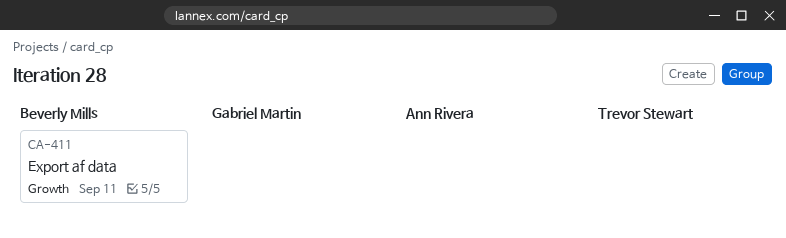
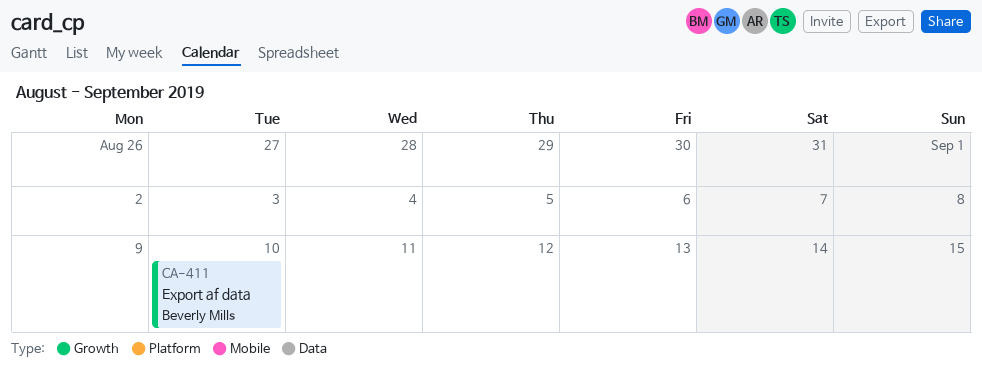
CA-411, due: Sep 11 -> Sep 10

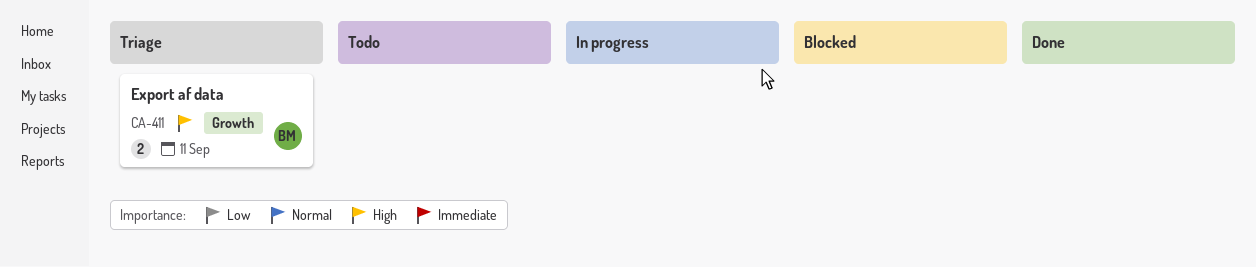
CA-411, due: Sep 10 -> Sep 11

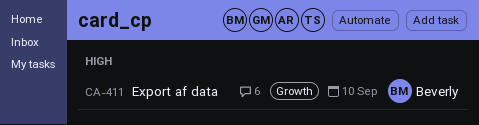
CA-411, due: Sep 11 -> Sep 10

